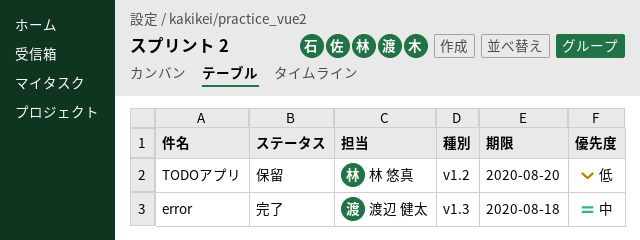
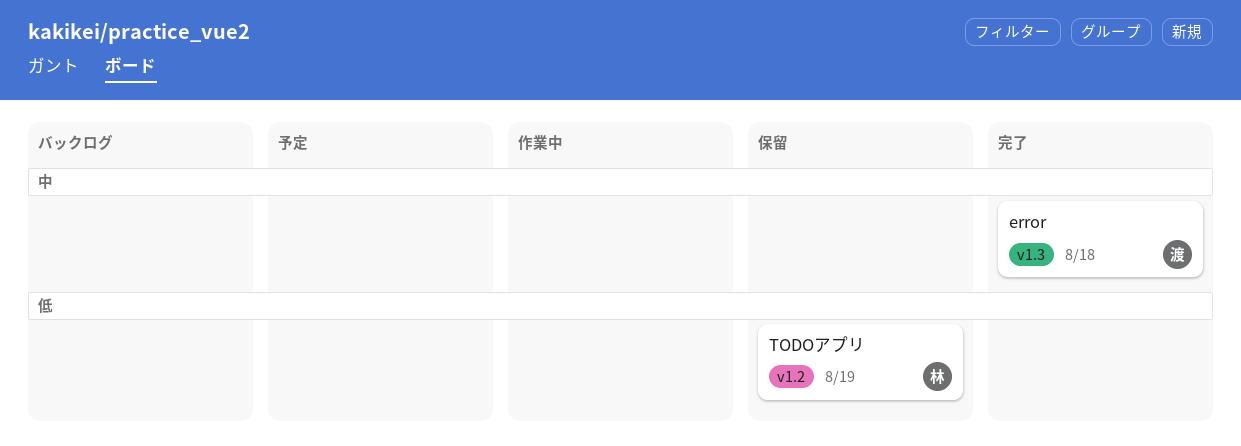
TODOアプリ, due: Aug 20 -> Aug 19

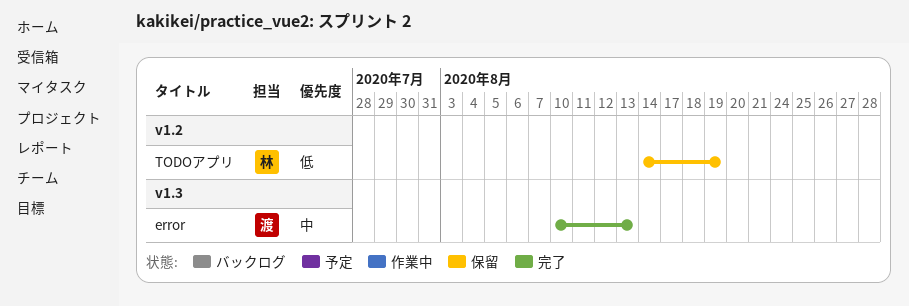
error, due: Aug 18 -> Aug 13

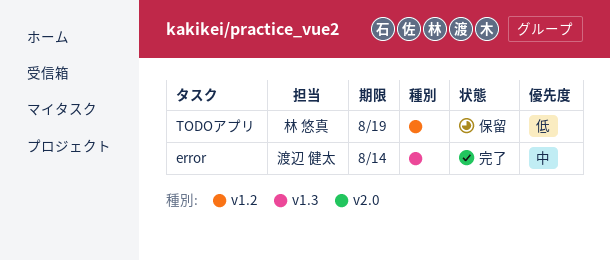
error, due: Aug 13 -> Aug 14

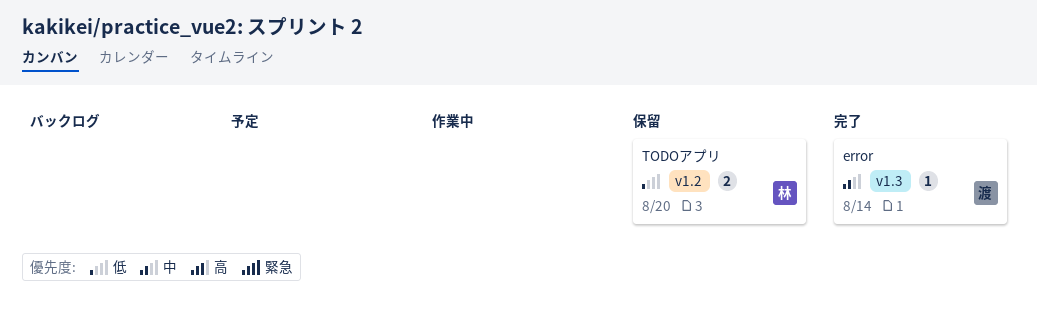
TODOアプリ, due: Aug 19 -> Aug 20

